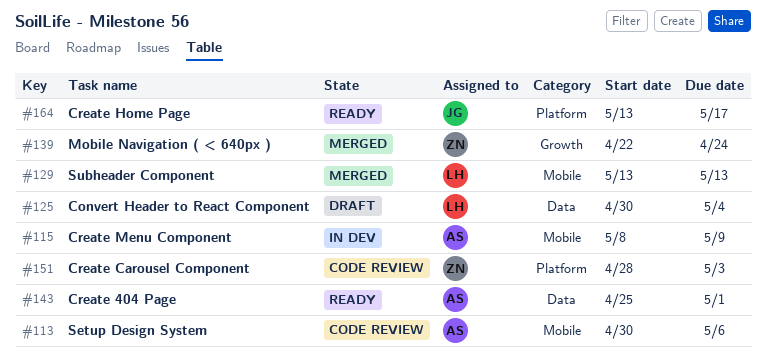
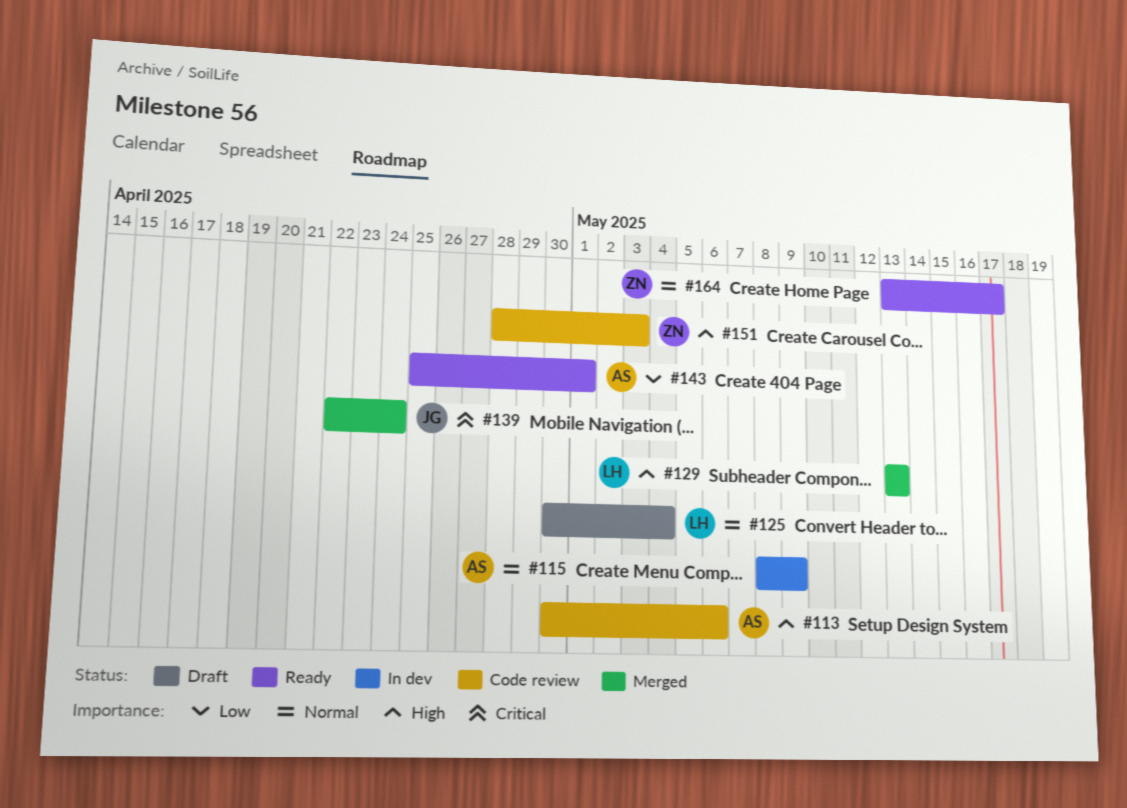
#139, owner: ZN -> JG
#164, owner: JG -> ZN

